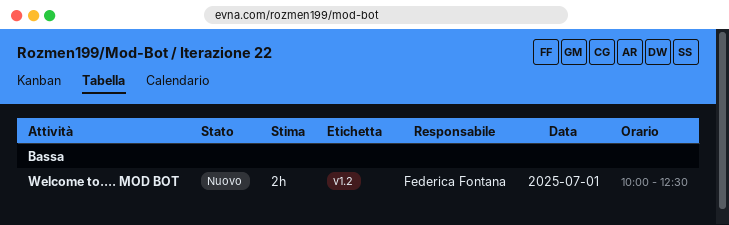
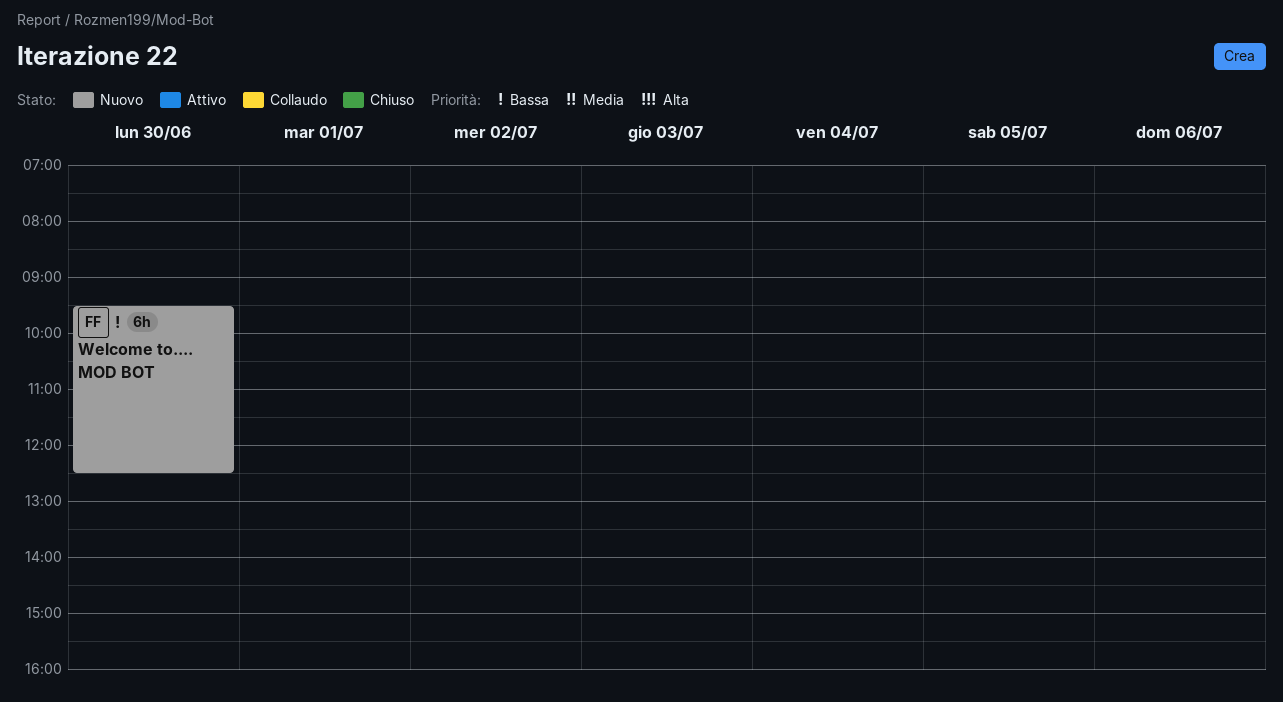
Welcome to.... MOD BOT, estimate: 2h -> 6h
Welcome to.... MOD BOT, day: Jul 1 -> Jun 30
Welcome to.... MOD BOT, begins: 10:00 -> 09:30

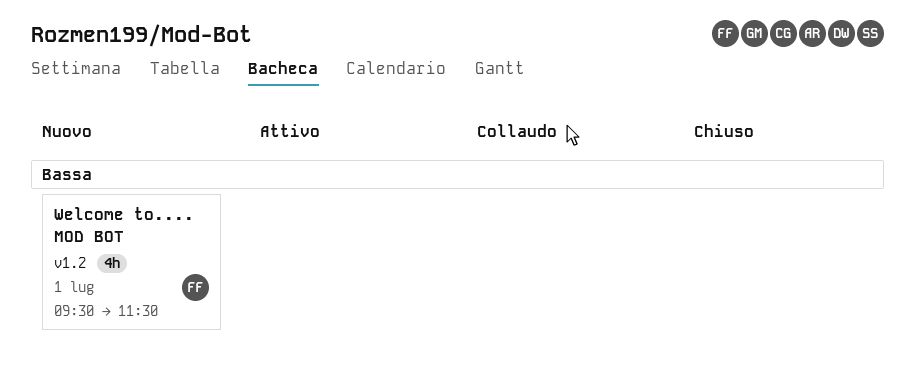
Welcome to.... MOD BOT, estimate: 6h -> 4h
Welcome to.... MOD BOT, day: Jun 30 -> Jul 1
Welcome to.... MOD BOT, ends: 12:30 -> 11:30

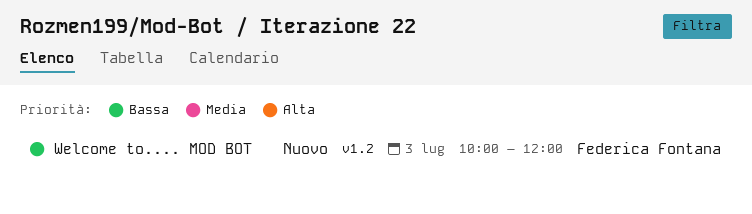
Welcome to.... MOD BOT, day: Jul 1 -> Jul 3
Welcome to.... MOD BOT, begins: 09:30 -> 10:00
Welcome to.... MOD BOT, ends: 11:30 -> 12:00

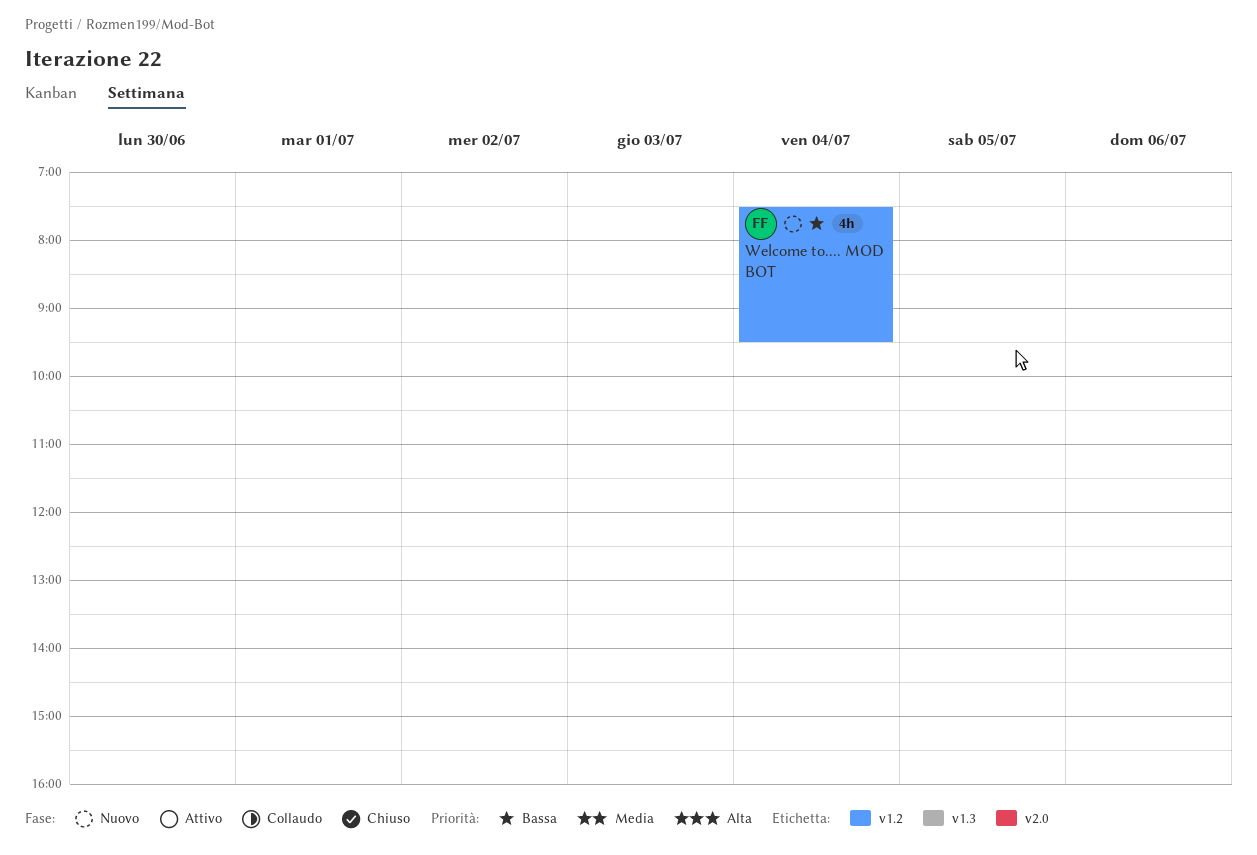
Welcome to.... MOD BOT, day: Jul 3 -> Jul 4
Welcome to.... MOD BOT, begins: 10:00 -> 07:30
Welcome to.... MOD BOT, ends: 12:00 -> 09:30

